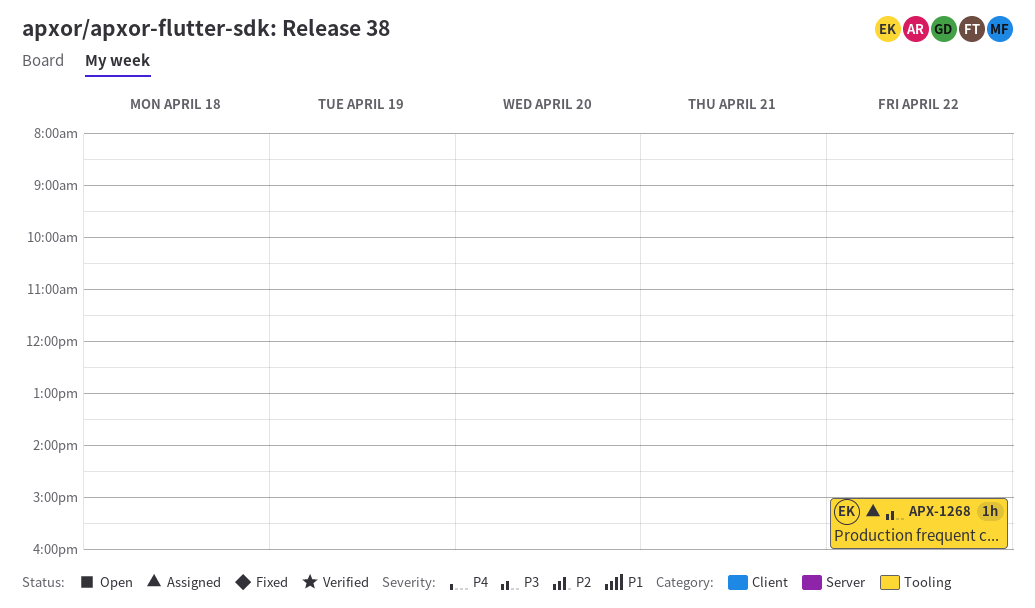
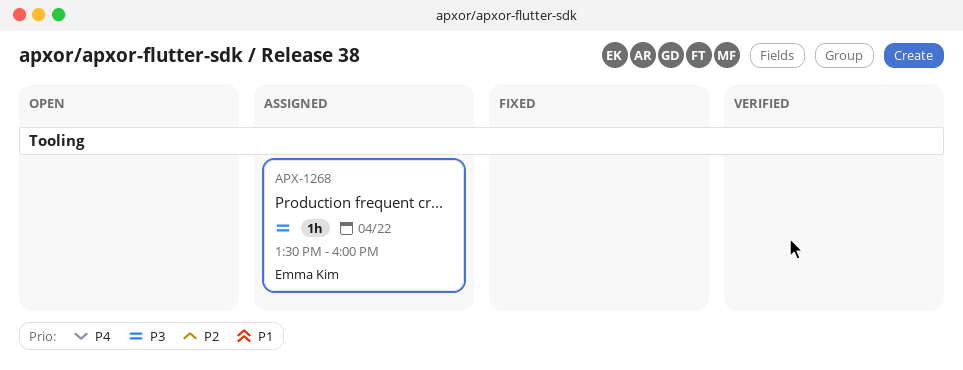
APX-1268, begins: 15:00 -> 13:30

